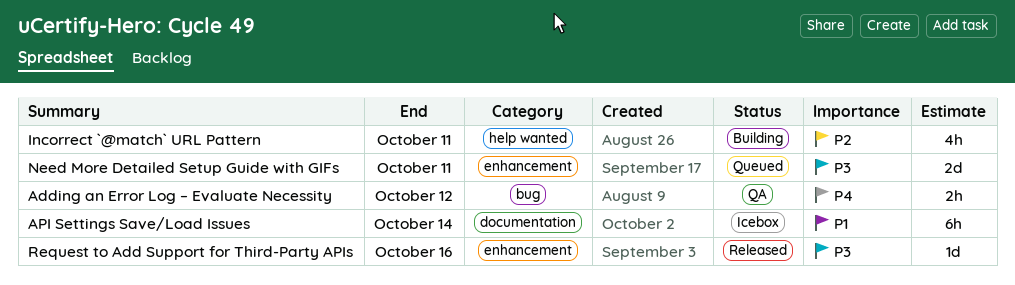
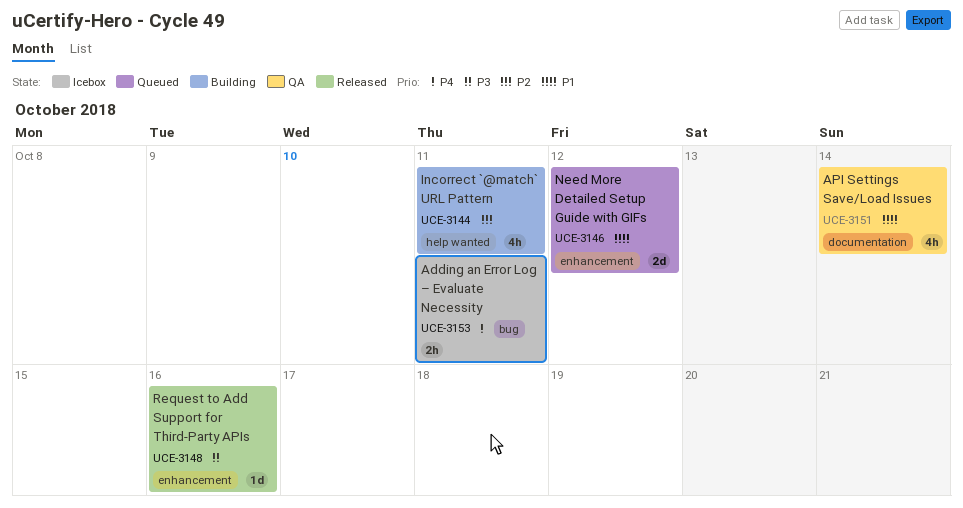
Adding an Error Log – Evaluate Necessity, status: QA -> Icebox
Adding an Error Log – Evaluate Necessity, due: Oct 12 -> Oct 11
API Settings Save/Load Issues, status: Icebox -> QA
API Settings Save/Load Issues, estimate: 6h -> 4h
Need More Detailed Setup Guide with GIFs, priority: P3 -> P1
Need More Detailed Setup Guide with GIFs, due: Oct 11 -> Oct 12

